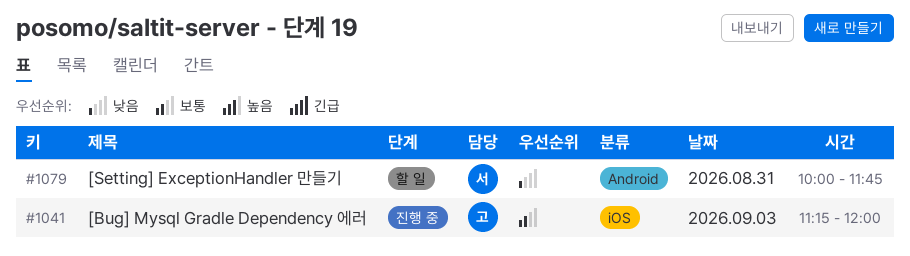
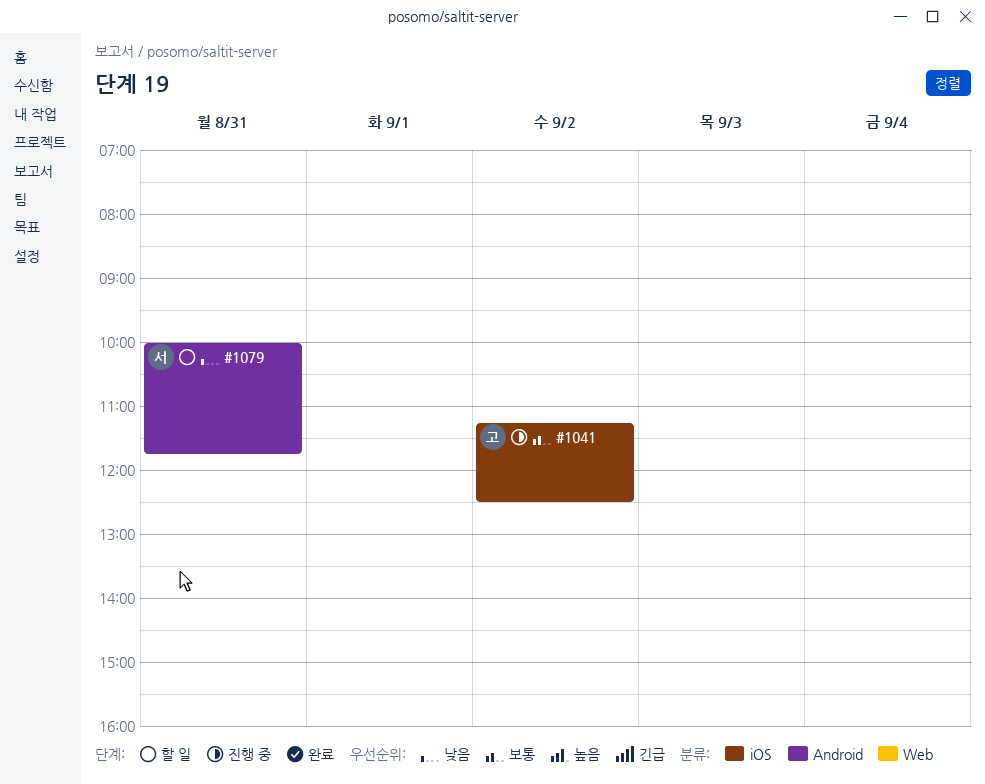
#1041, day: Sep 3 -> Sep 2
#1041, ends: 12:00 -> 12:30

